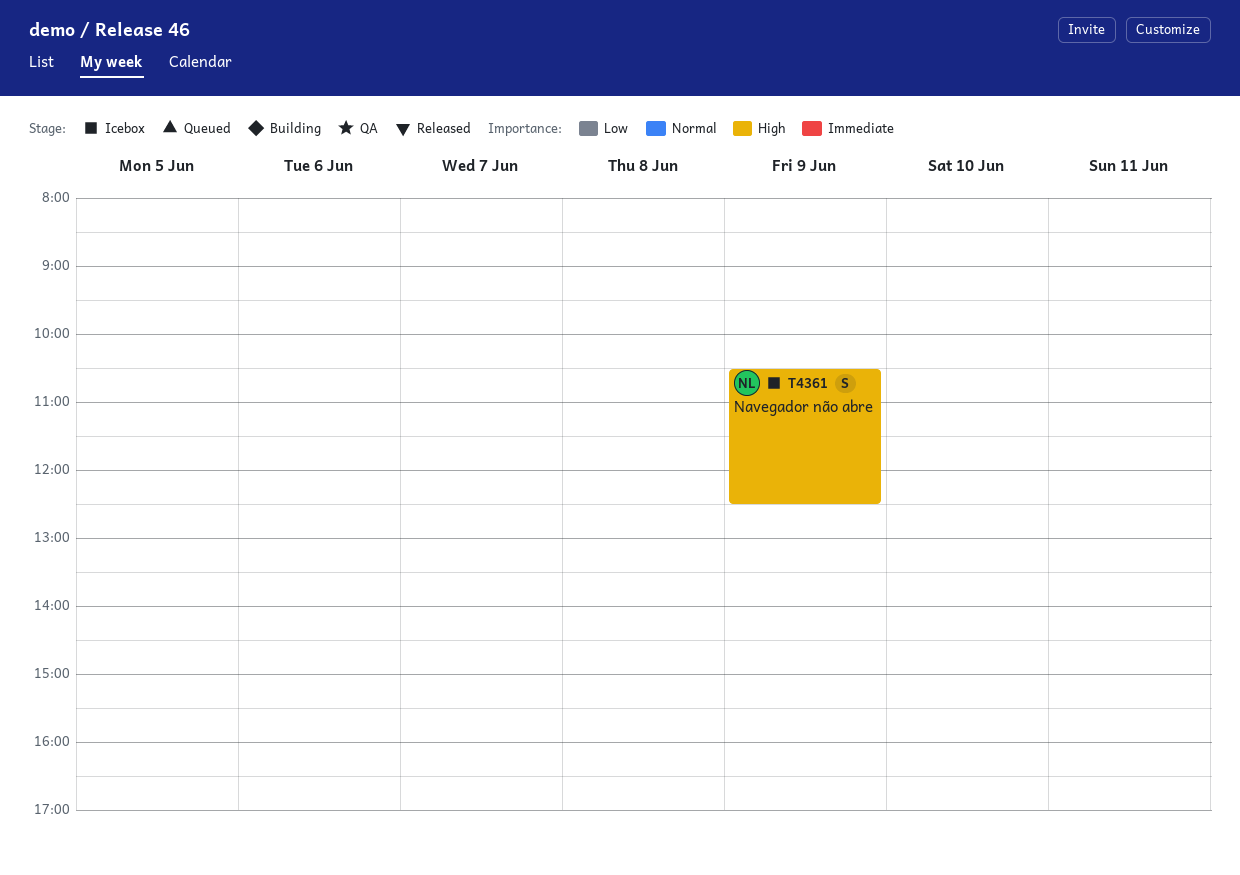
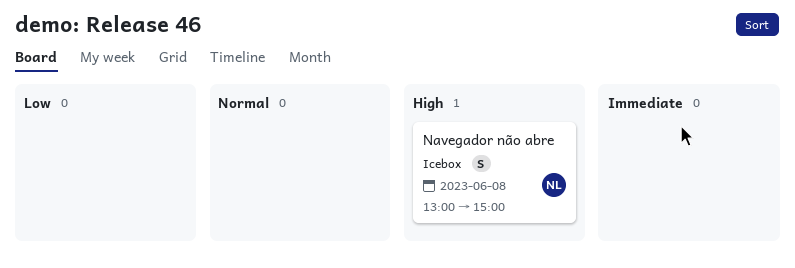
Navegador não abre, day: Jun 9 -> Jun 8
Navegador não abre, begins: 10:30 -> 13:00
Navegador não abre, ends: 12:30 -> 15:00

